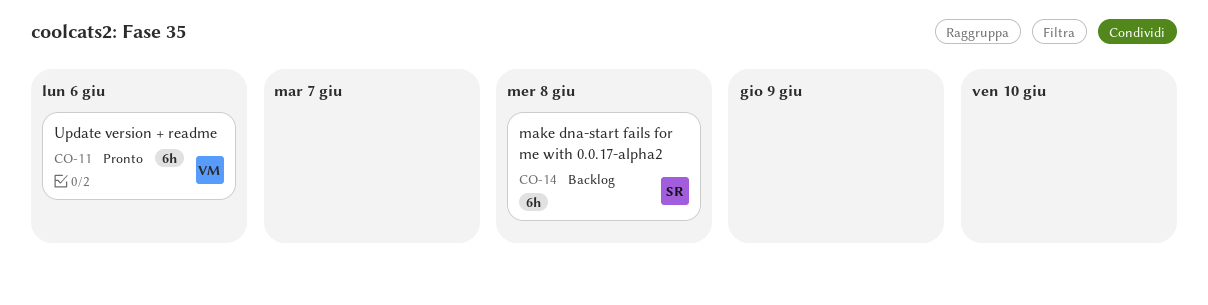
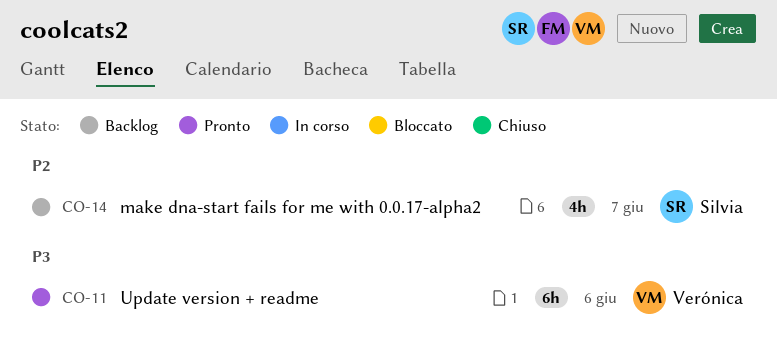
CO-14, estimate: 6h -> 4h
CO-14, due: Jun 8 -> Jun 7

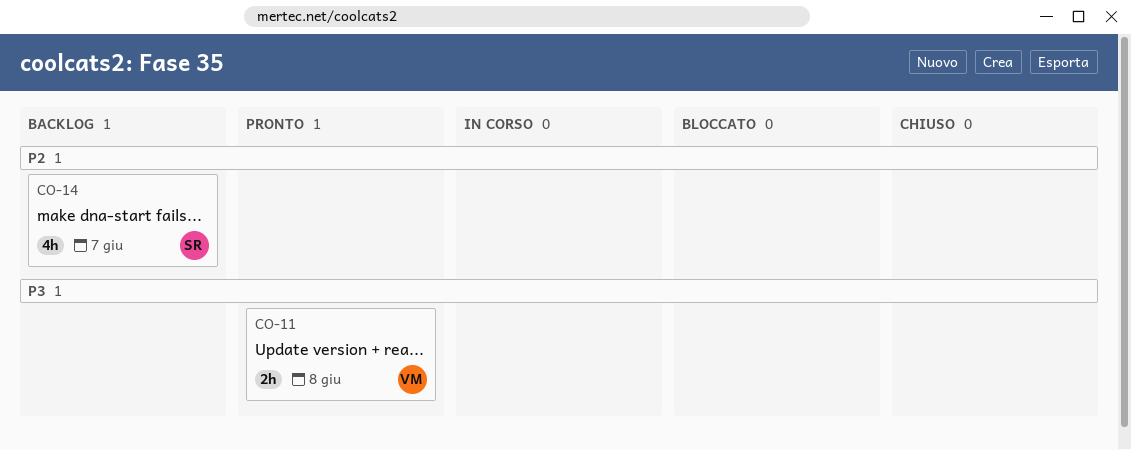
CO-11, estimate: 6h -> 2h
CO-11, due: Jun 6 -> Jun 8

